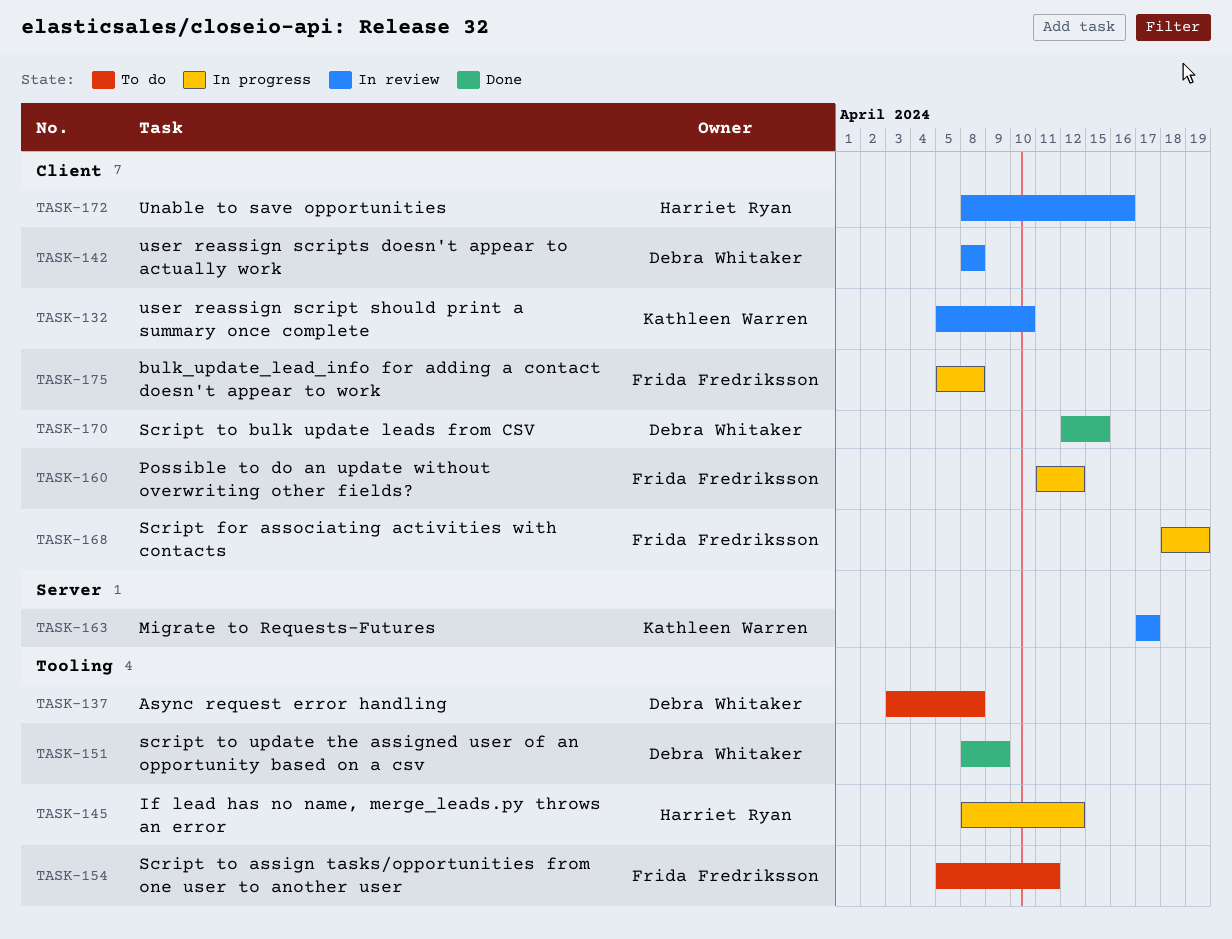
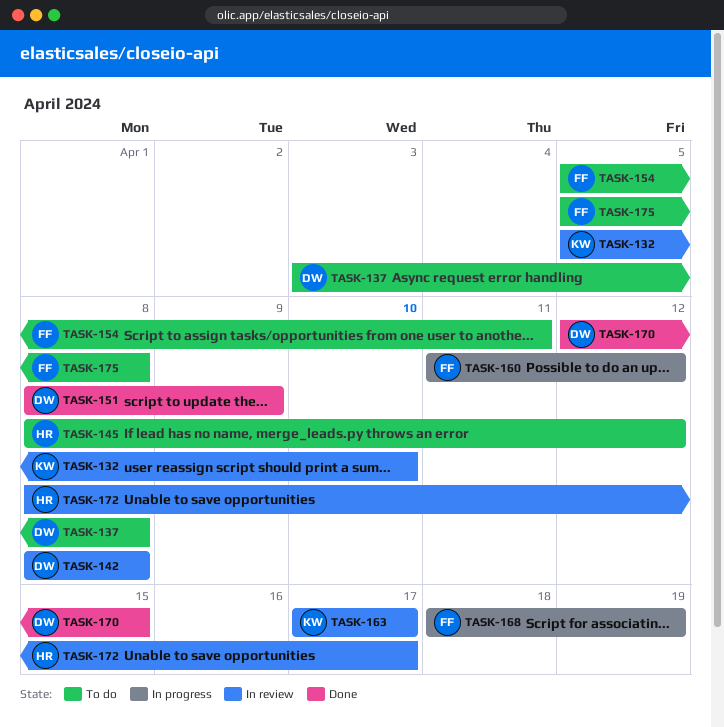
TASK-145, status: In progress -> To do
TASK-172, due: Apr 16 -> Apr 17
TASK-175, status: In progress -> To do

